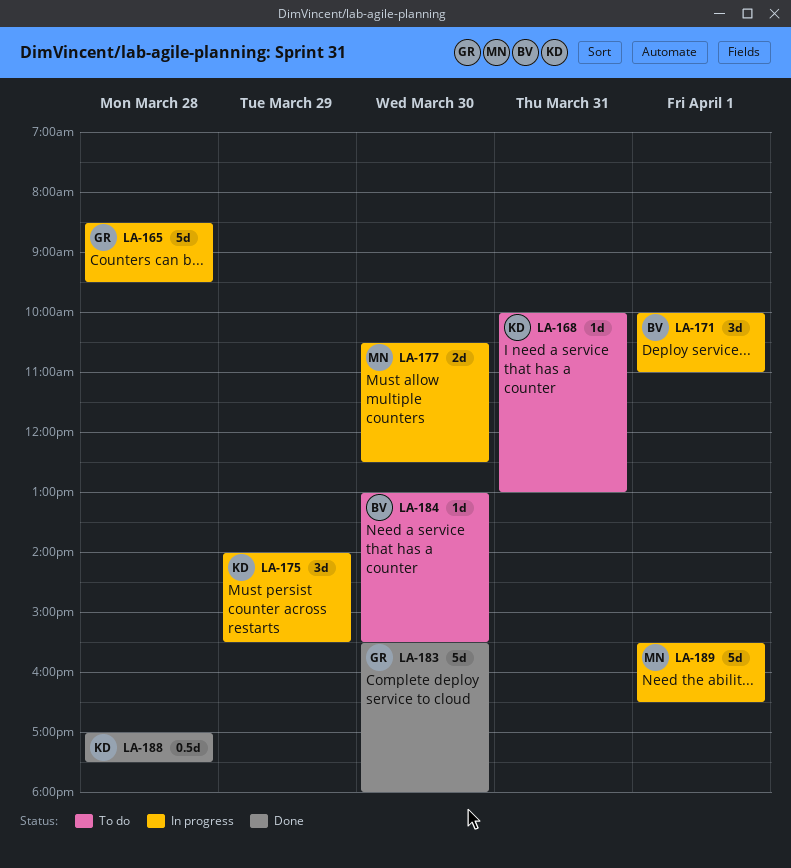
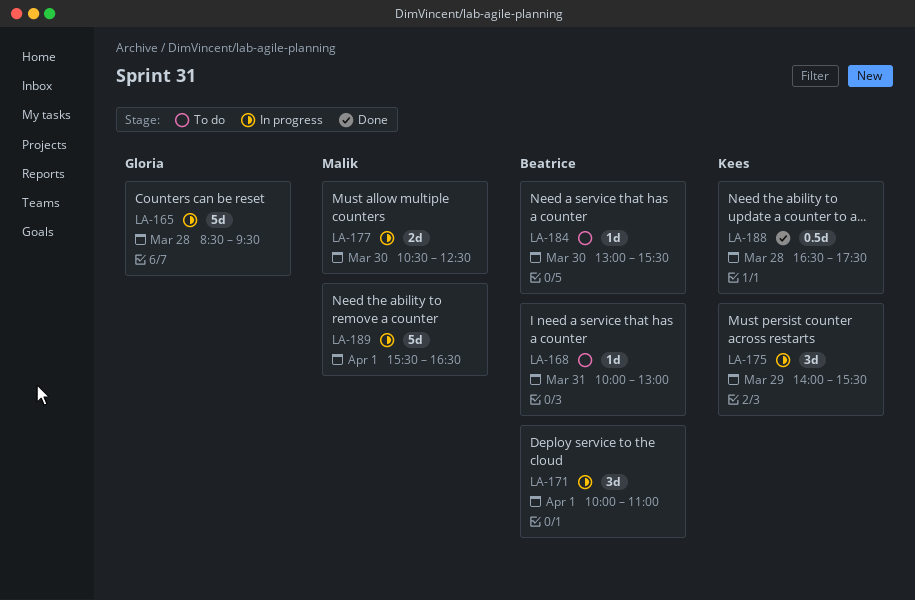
LA-168, owner: Kees -> Beatrice
LA-183: present -> none
LA-188, begins: 17:00 -> 16:30

